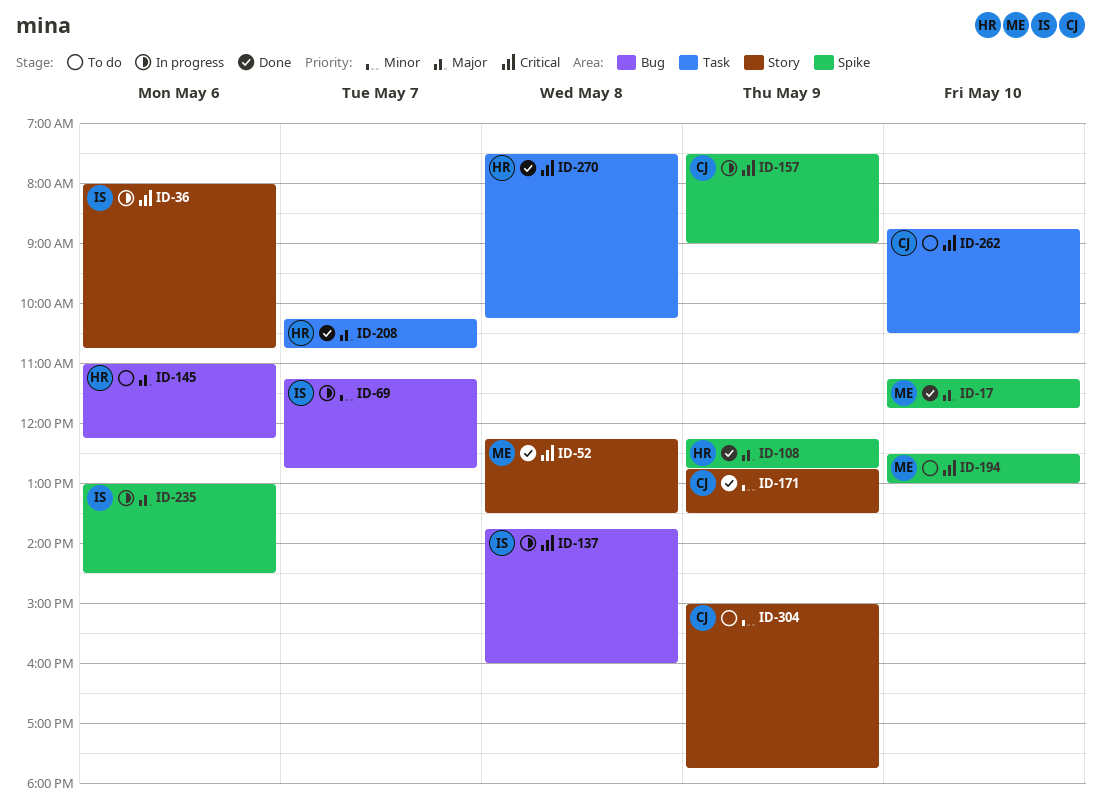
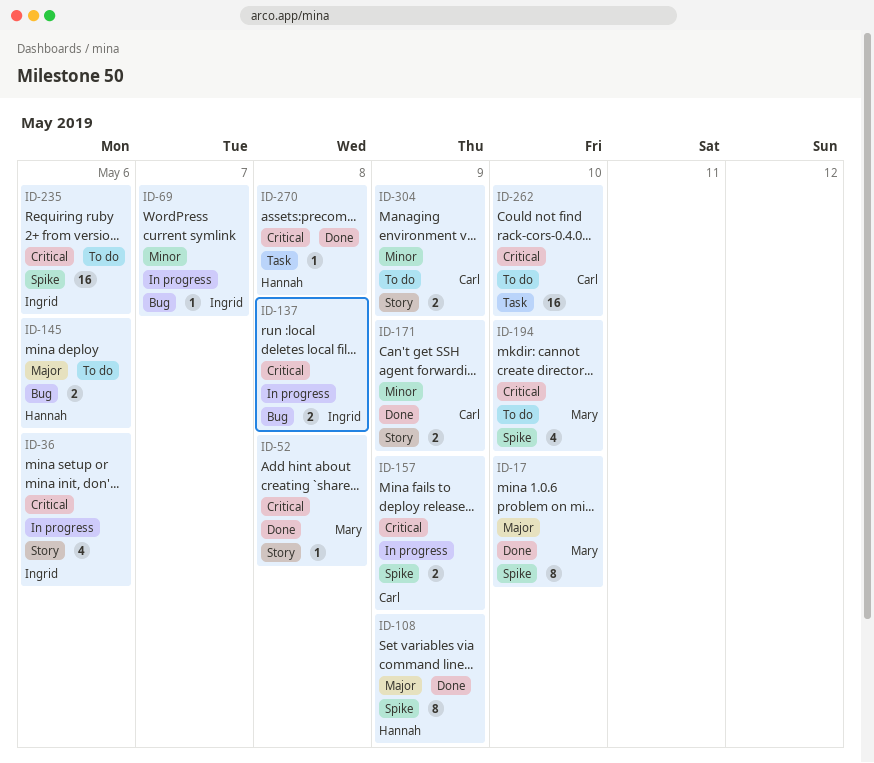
ID-208: present -> none
ID-235, status: In progress -> To do
ID-235, priority: Major -> Critical

